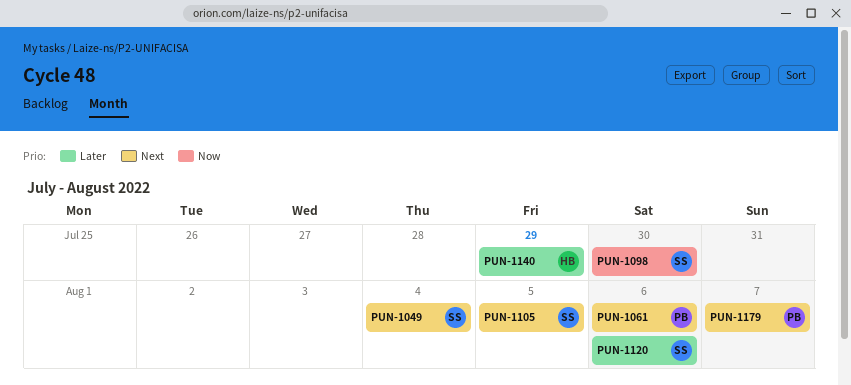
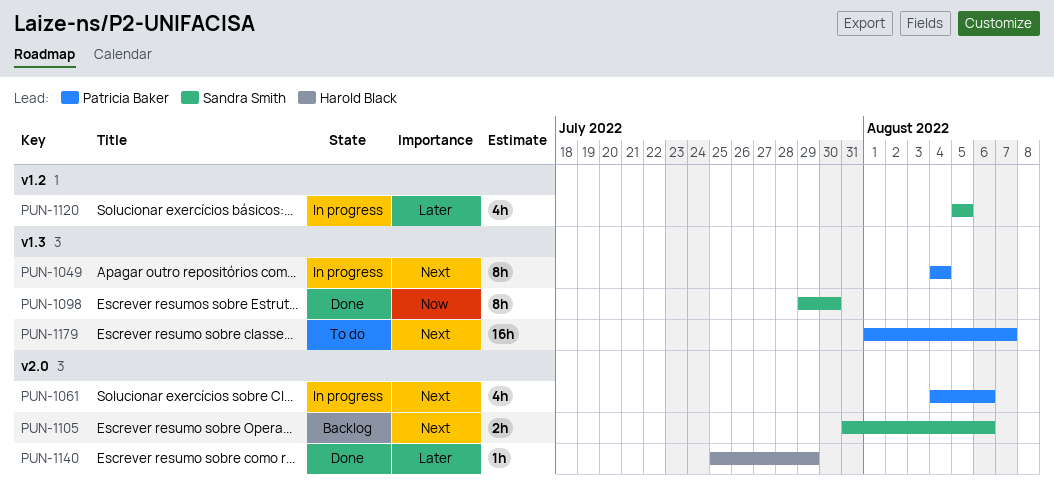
PUN-1049, owner: Sandra Smith -> Patricia Baker
PUN-1105, due: Aug 5 -> Aug 6
PUN-1120, due: Aug 6 -> Aug 5

